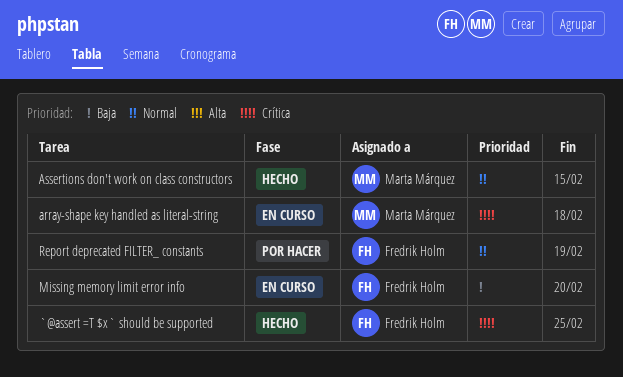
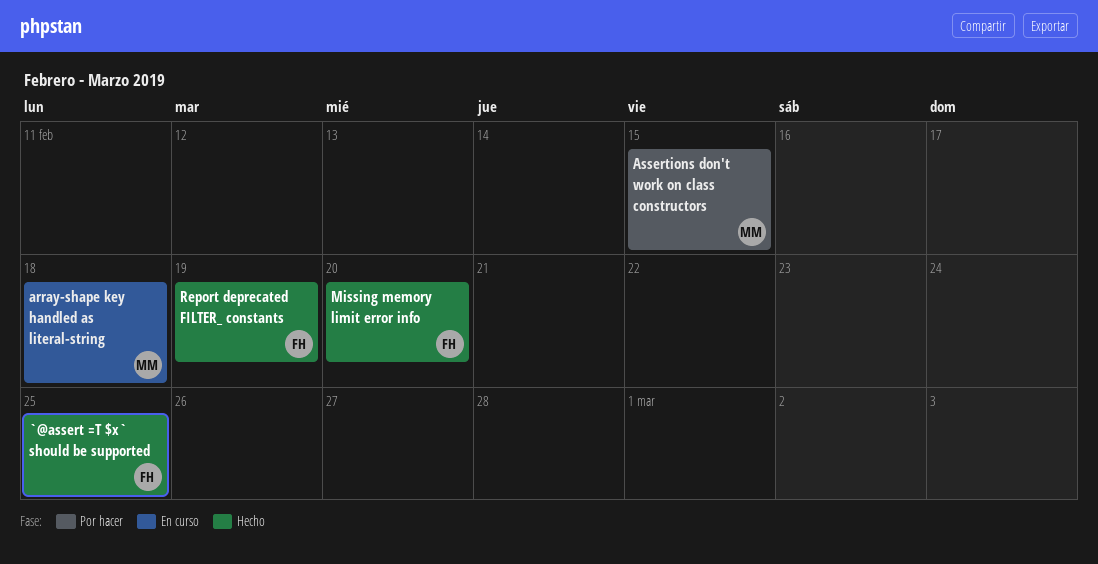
Assertions don't work on class constructors, status: Hecho -> Por hacer
Missing memory limit error info, status: En curso -> Hecho
Report deprecated FILTER_ constants, status: Por hacer -> Hecho

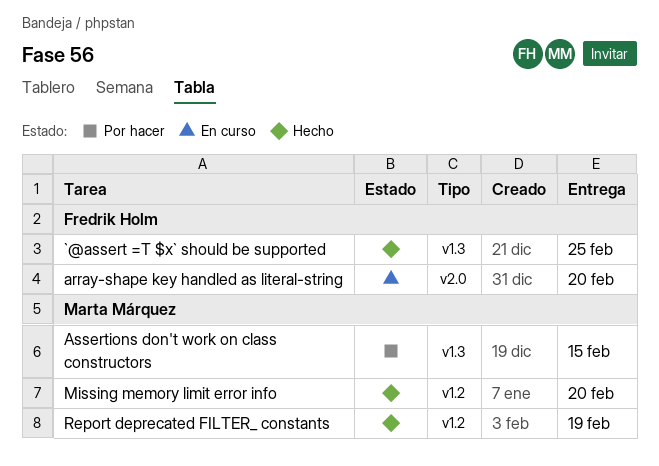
array-shape key handled as literal-string, owner: Marta Márquez -> Fredrik Holm
array-shape key handled as literal-string, due: Feb 18 -> Feb 20
Missing memory limit error info, owner: Fredrik Holm -> Marta Márquez
Report deprecated FILTER_ constants, owner: Fredrik Holm -> Marta Márquez

